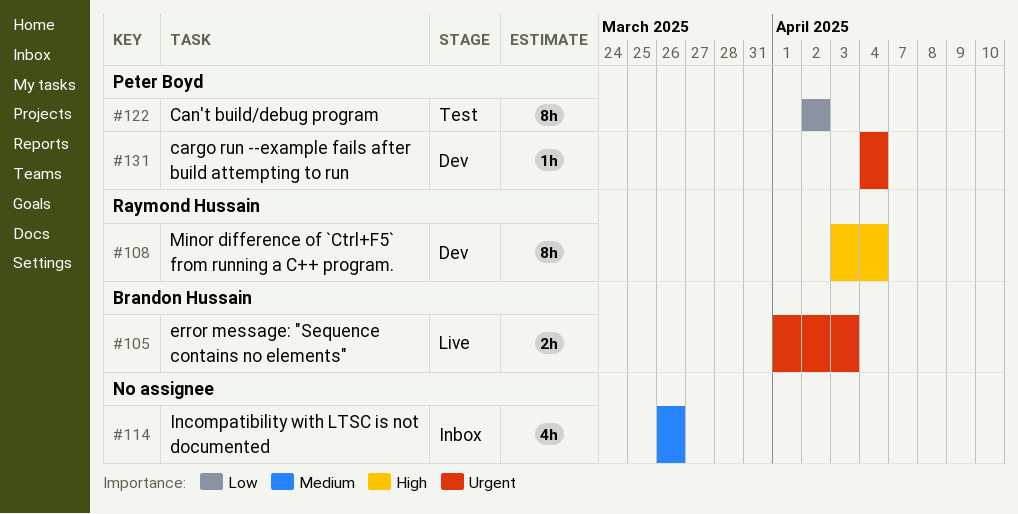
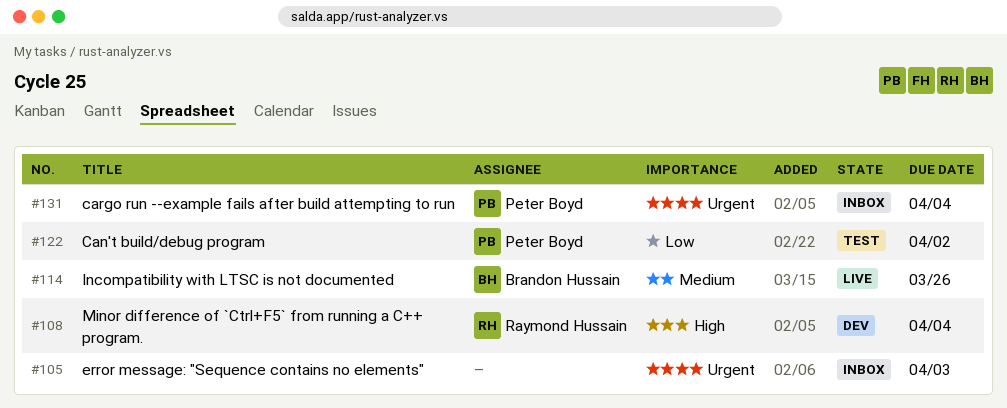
#105, status: Live -> Inbox
#105, owner: Brandon Hussain -> none
#114, status: Inbox -> Live
#114, owner: none -> Brandon Hussain
#131, status: Dev -> Inbox

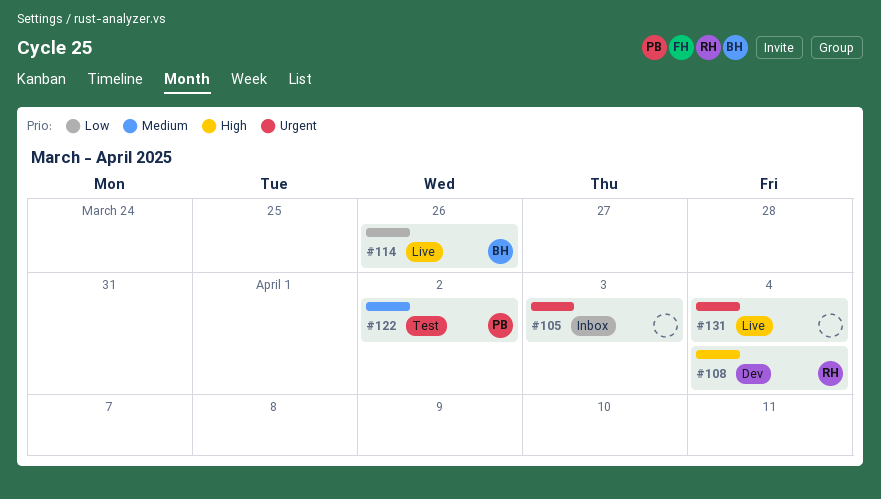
#114, priority: Medium -> Low
#122, priority: Low -> Medium
#131, status: Inbox -> Live
#131, owner: Peter Boyd -> none

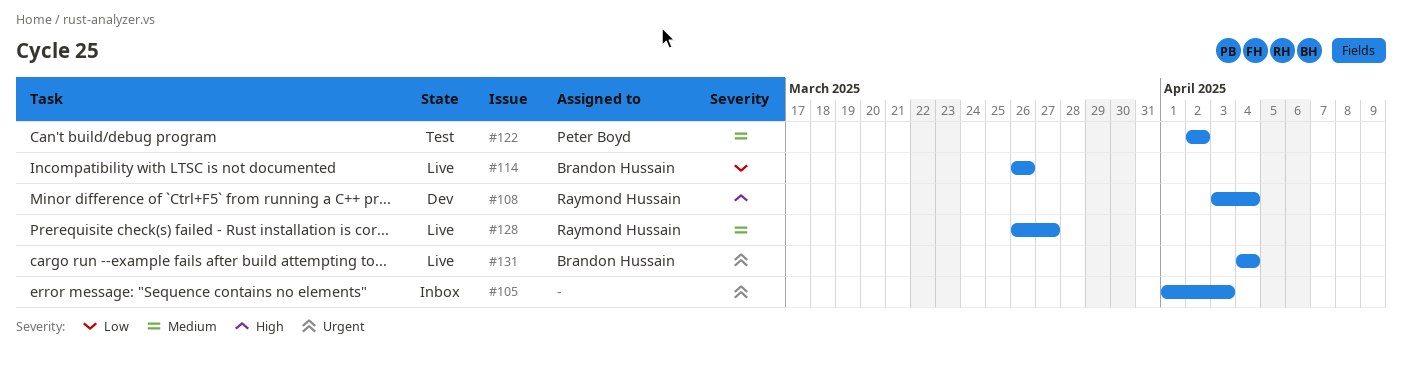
#128: none -> present
#131, owner: none -> Brandon Hussain

